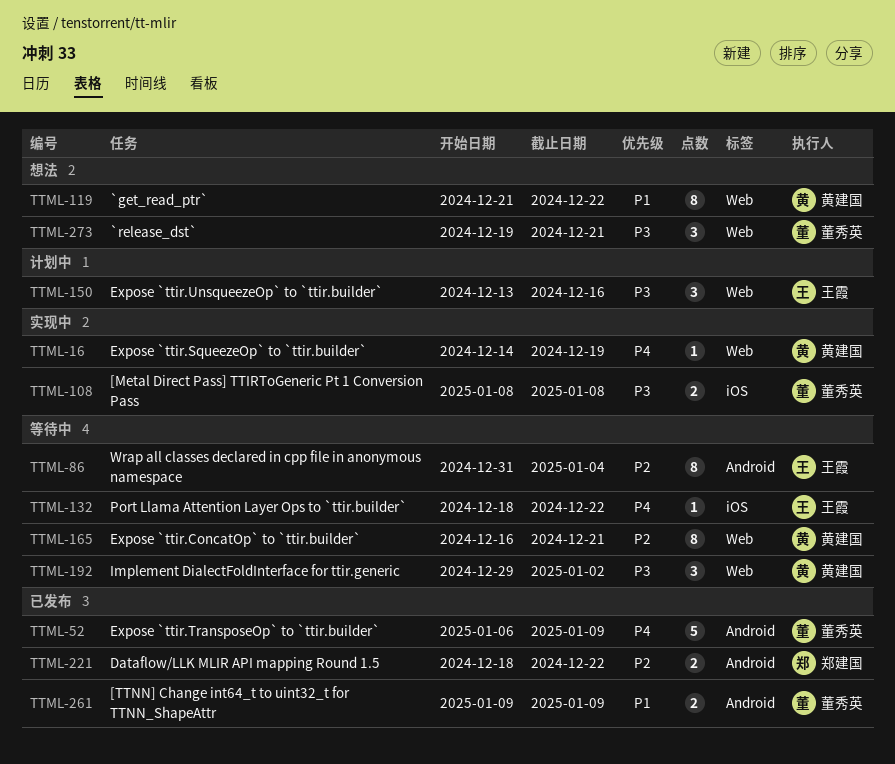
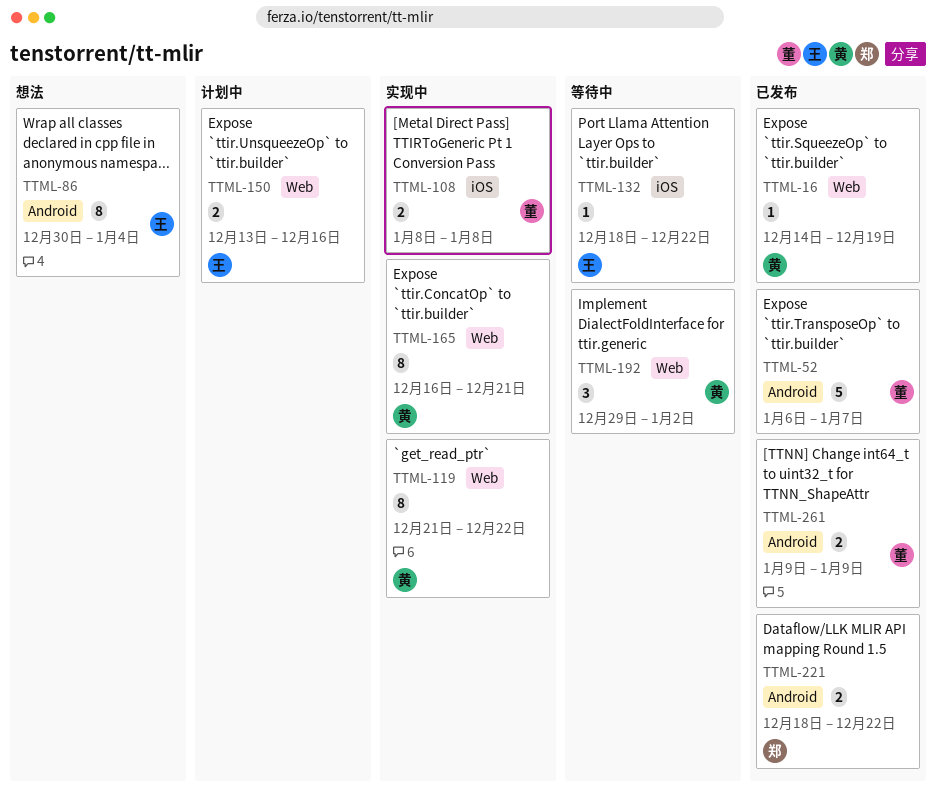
TTML-16, status: 实现中 -> 已发布
TTML-52, due: Jan 9 -> Jan 7
TTML-86, status: 等待中 -> 想法
TTML-86, start: Dec 31 -> Dec 30
TTML-119, status: 想法 -> 实现中
TTML-150, estimate: 3 -> 2
TTML-165, status: 等待中 -> 实现中
TTML-273: present -> none

